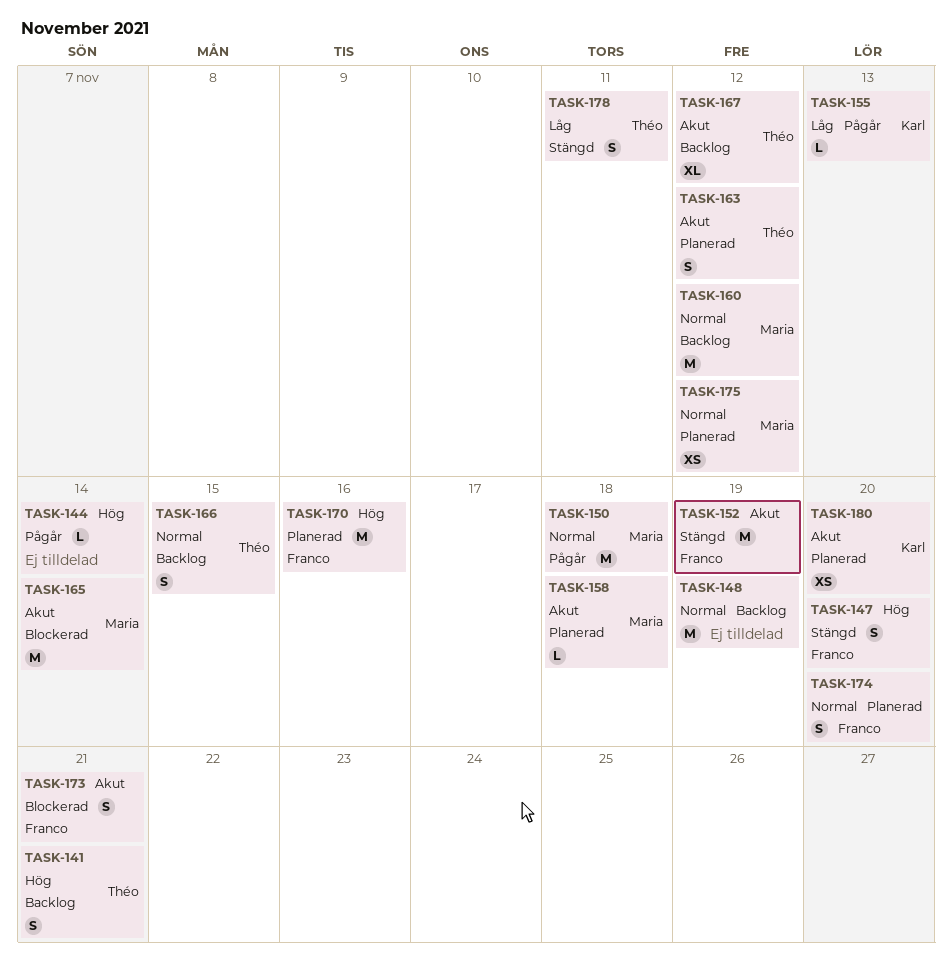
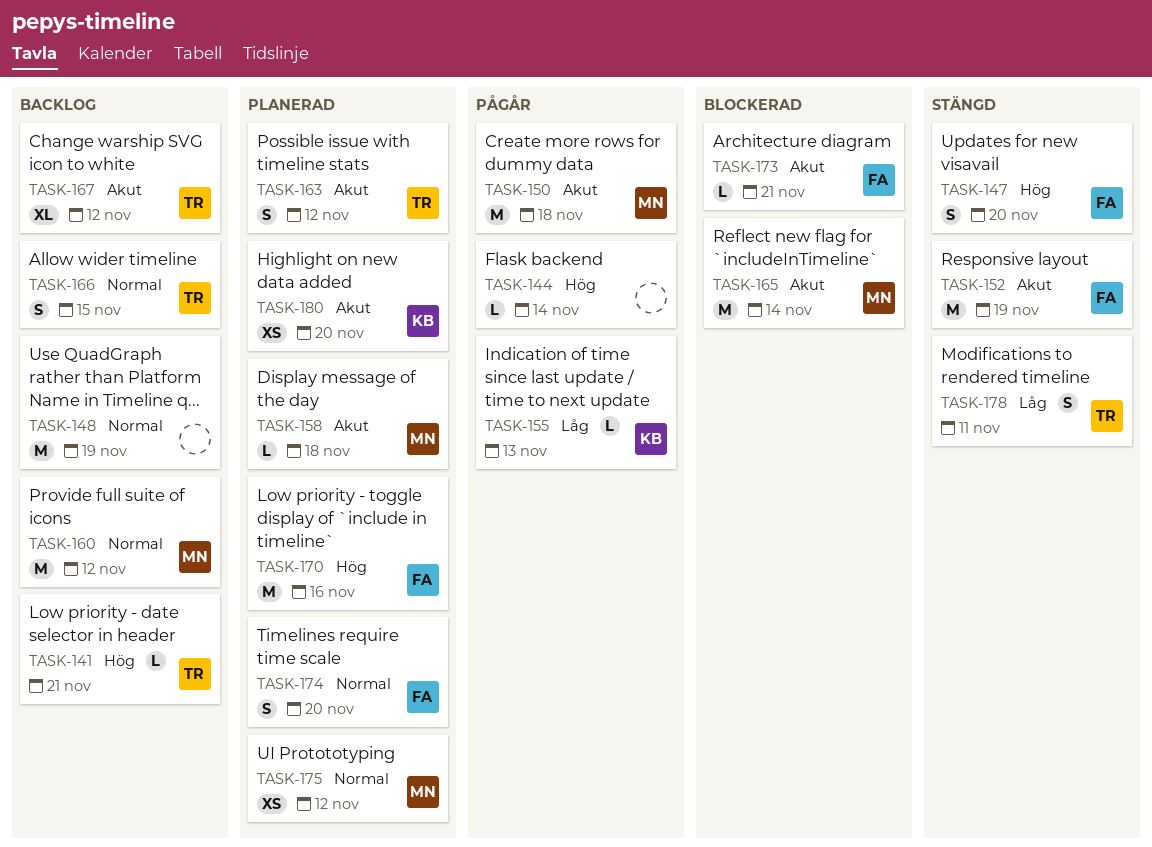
TASK-141, estimate: S -> L
TASK-150, priority: Normal -> Akut
TASK-173, estimate: S -> L

